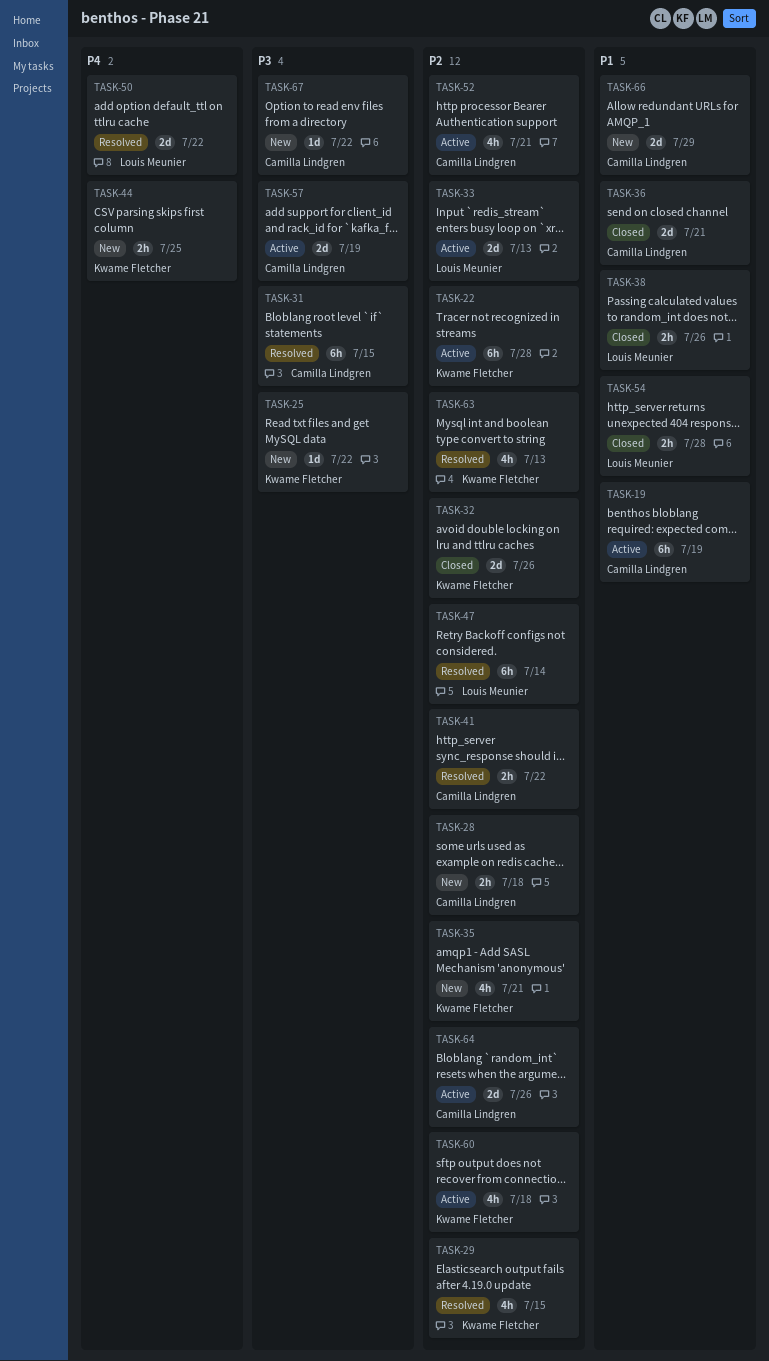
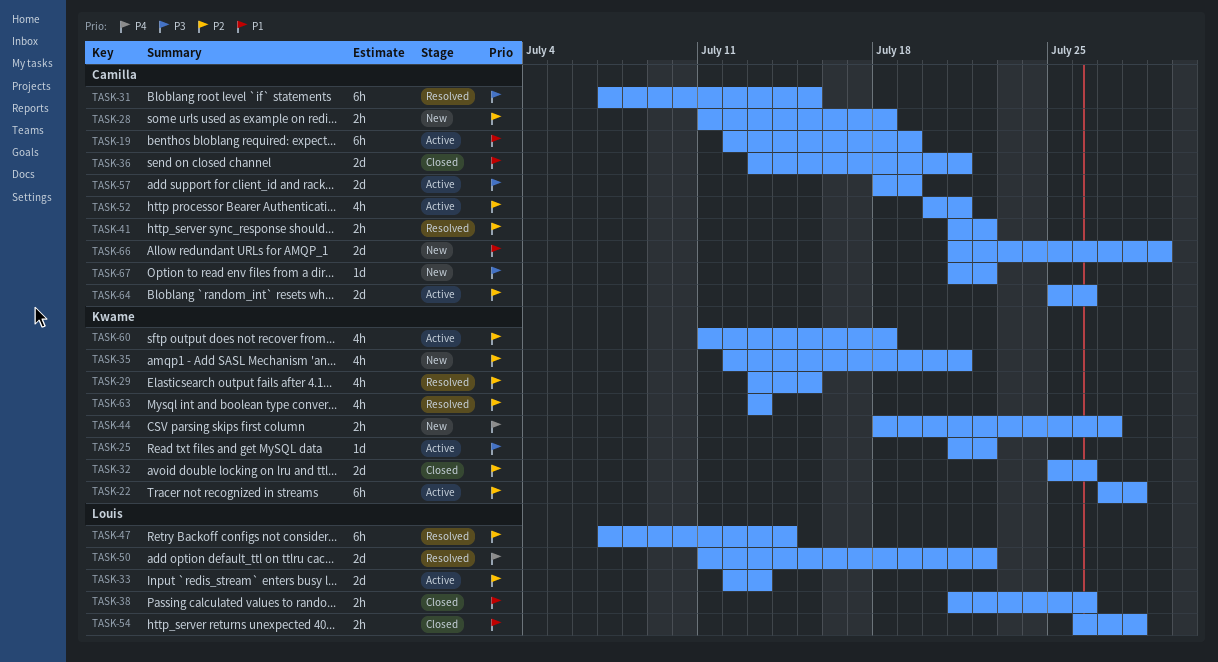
TASK-25, status: New -> Active
TASK-44, due: Jul 25 -> Jul 27

